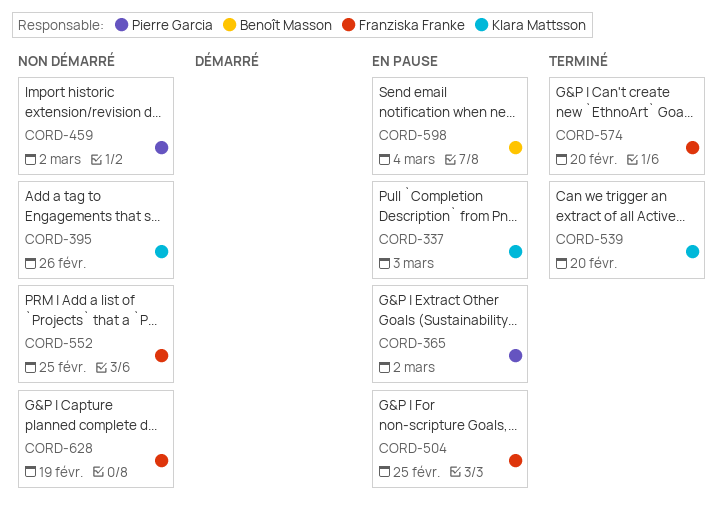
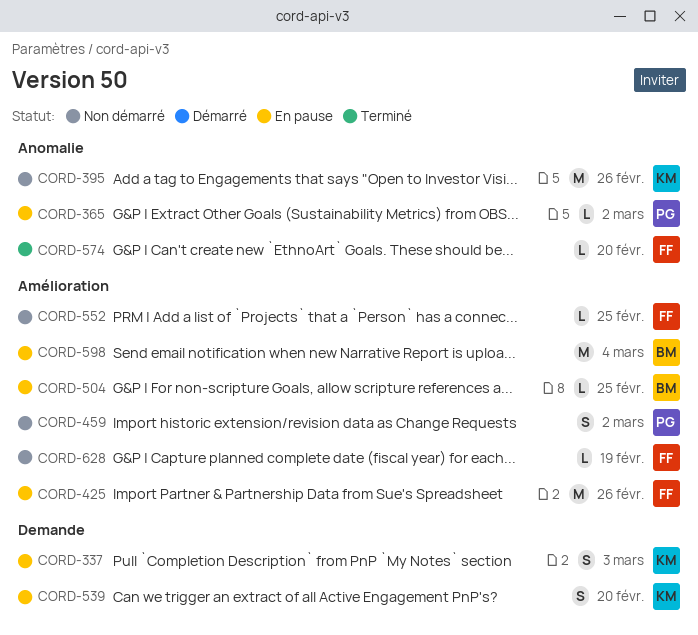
CORD-425: none -> present
CORD-504, owner: Franziska Franke -> Benoît Masson
CORD-539, status: Terminé -> En pause

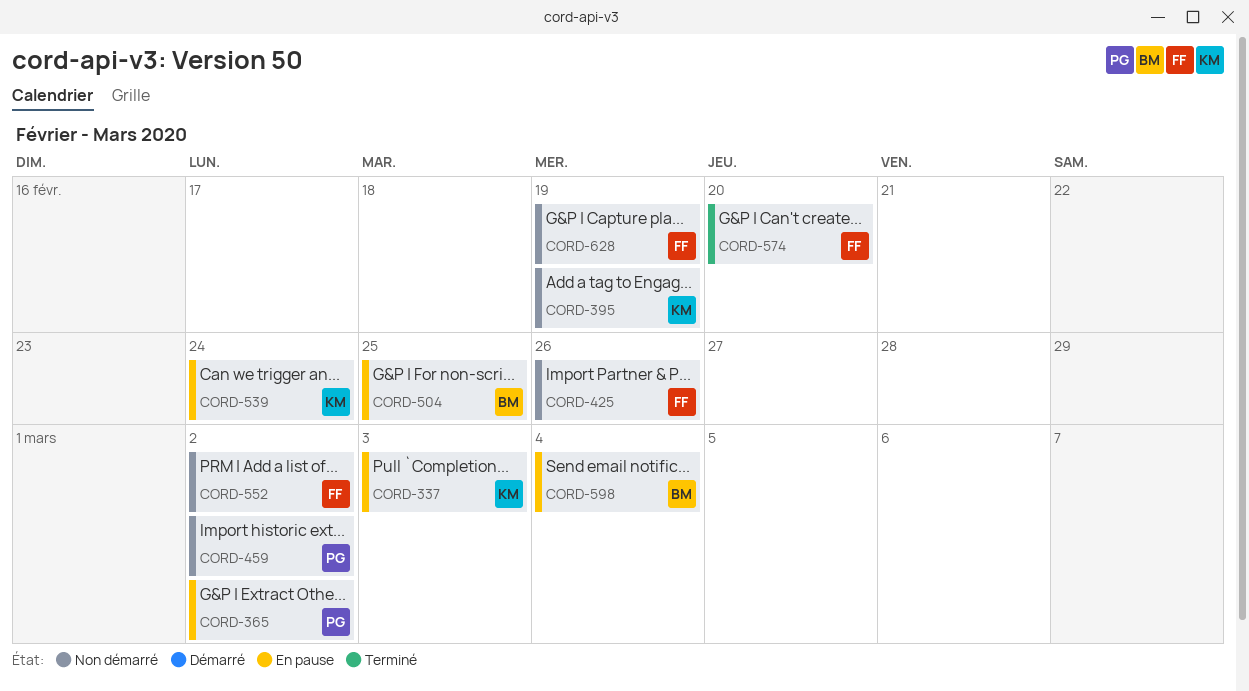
CORD-395, due: Feb 26 -> Feb 19
CORD-425, status: En pause -> Non démarré
CORD-539, due: Feb 20 -> Feb 24
CORD-552, due: Feb 25 -> Mar 2

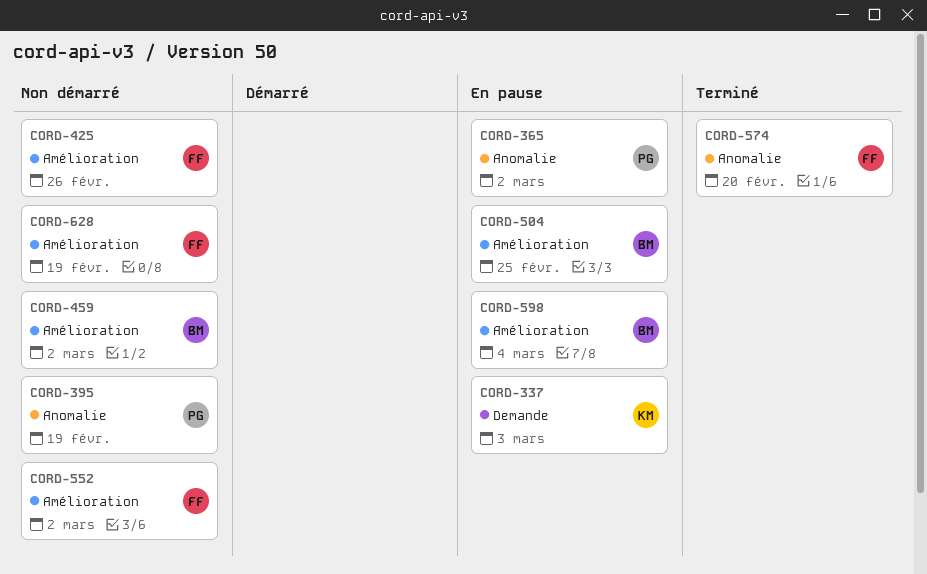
CORD-395, owner: KM -> PG
CORD-459, owner: PG -> BM
CORD-539: present -> none

